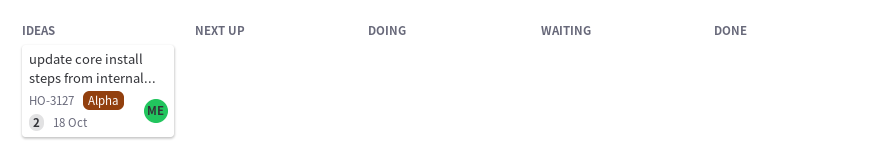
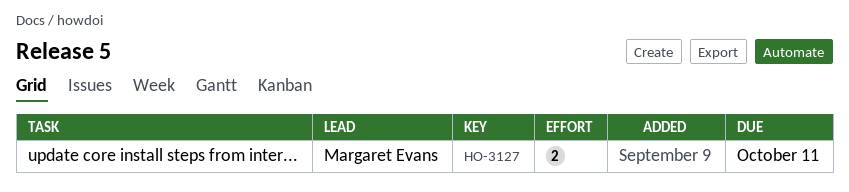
HO-3127, due: Oct 18 -> Oct 11

